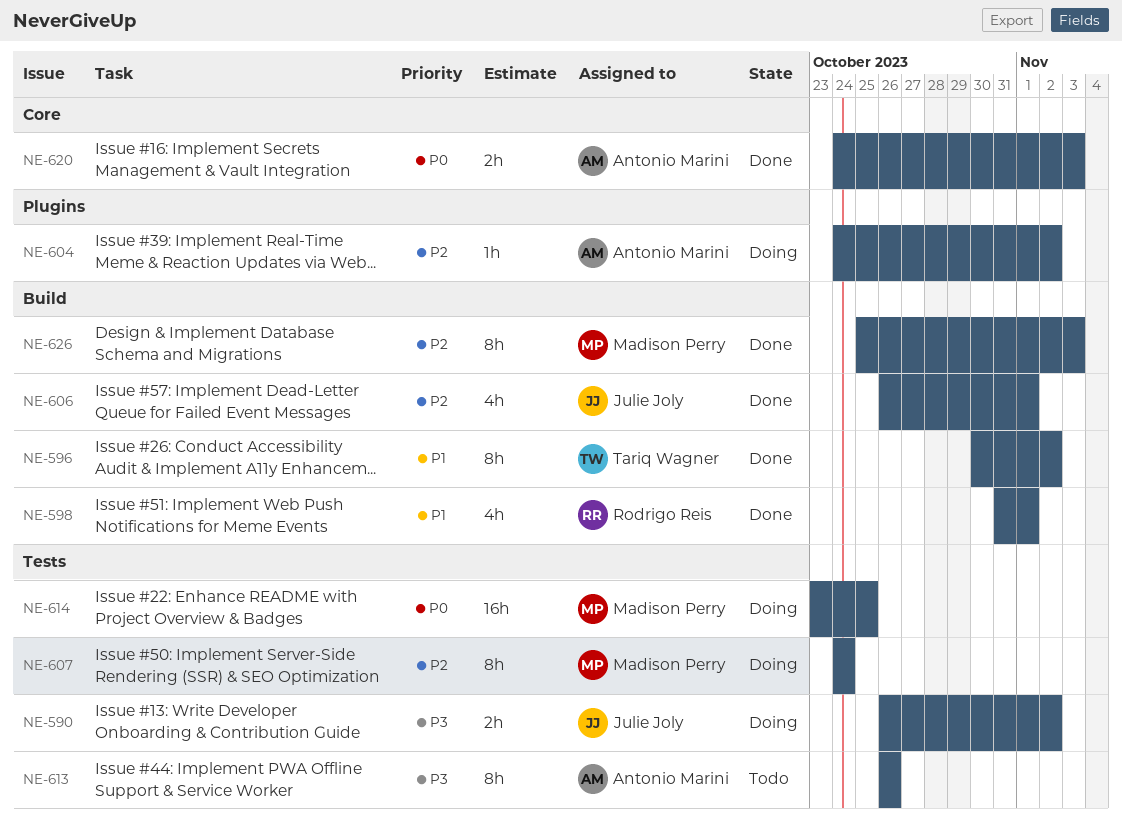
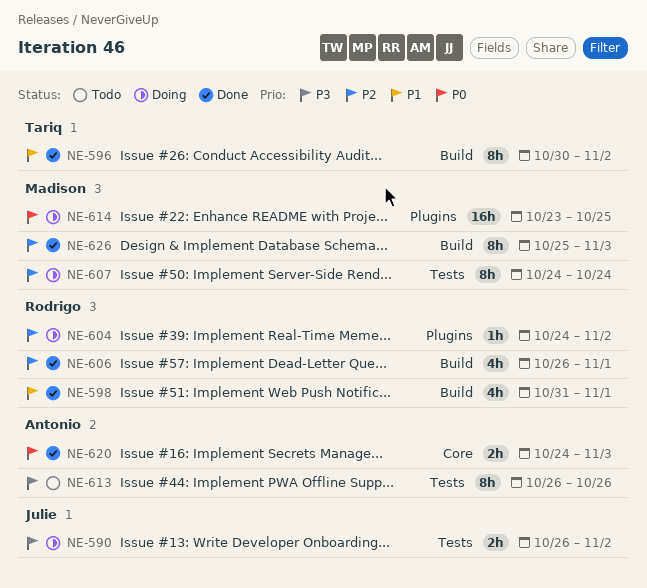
NE-604, owner: Antonio Marini -> Rodrigo Reis
NE-606, owner: Julie Joly -> Rodrigo Reis
NE-614, label: Tests -> Plugins

